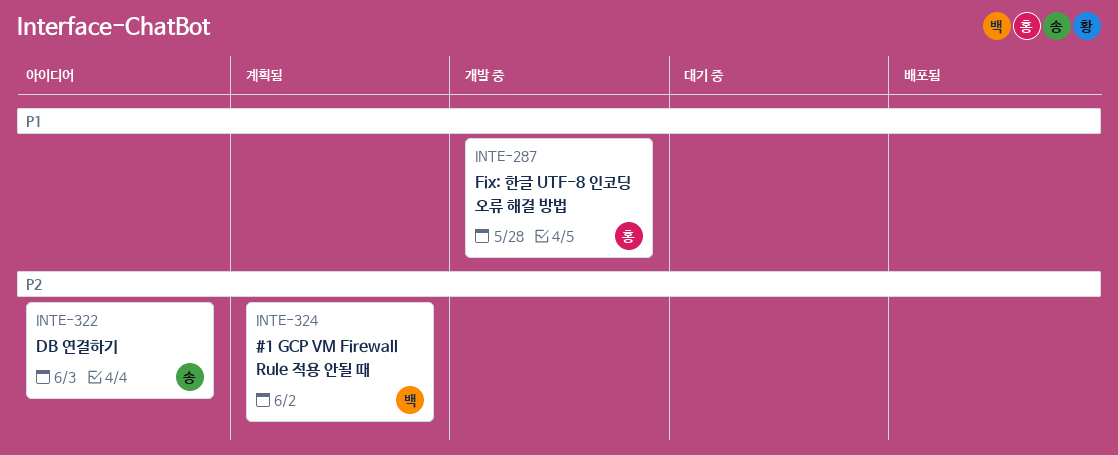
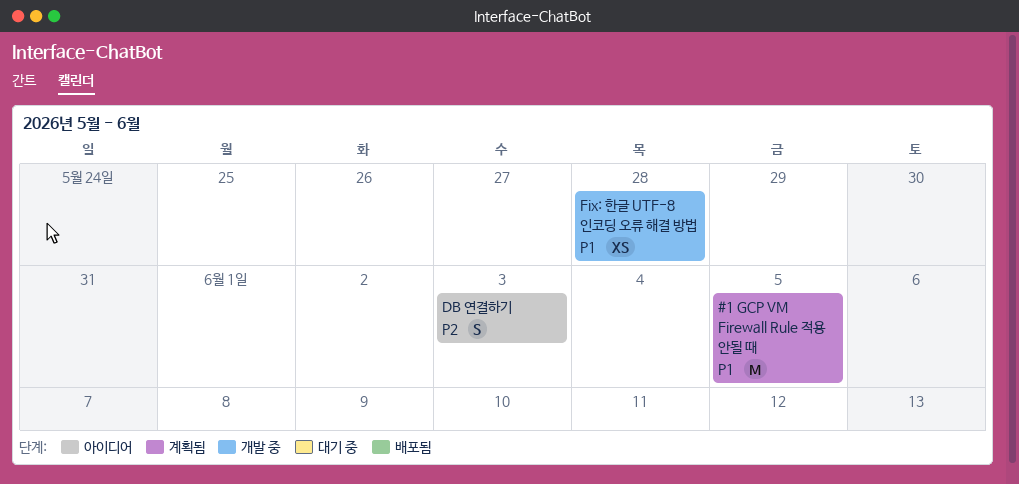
#1 GCP VM Firewall Rule 적용 안될 때, priority: P2 -> P1
#1 GCP VM Firewall Rule 적용 안될 때, due: Jun 2 -> Jun 5

